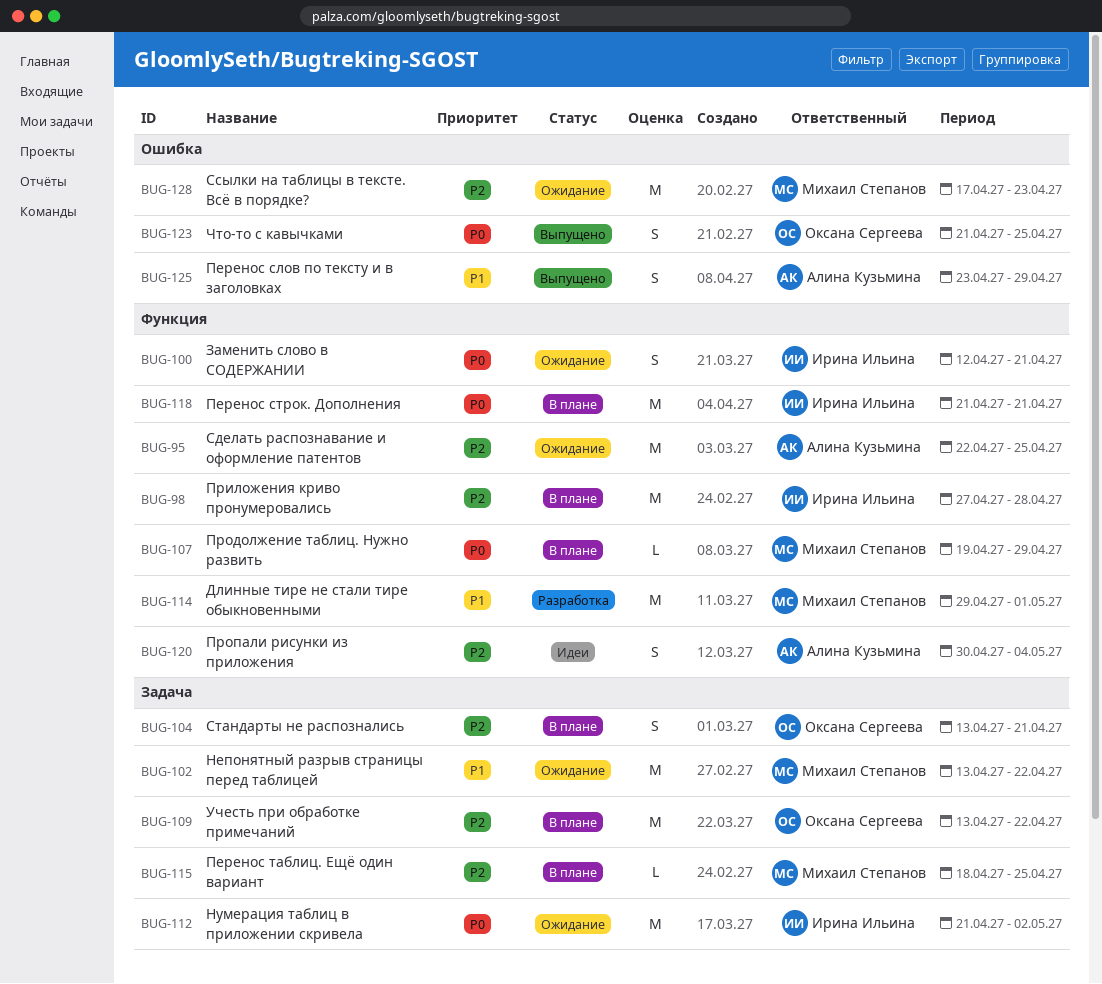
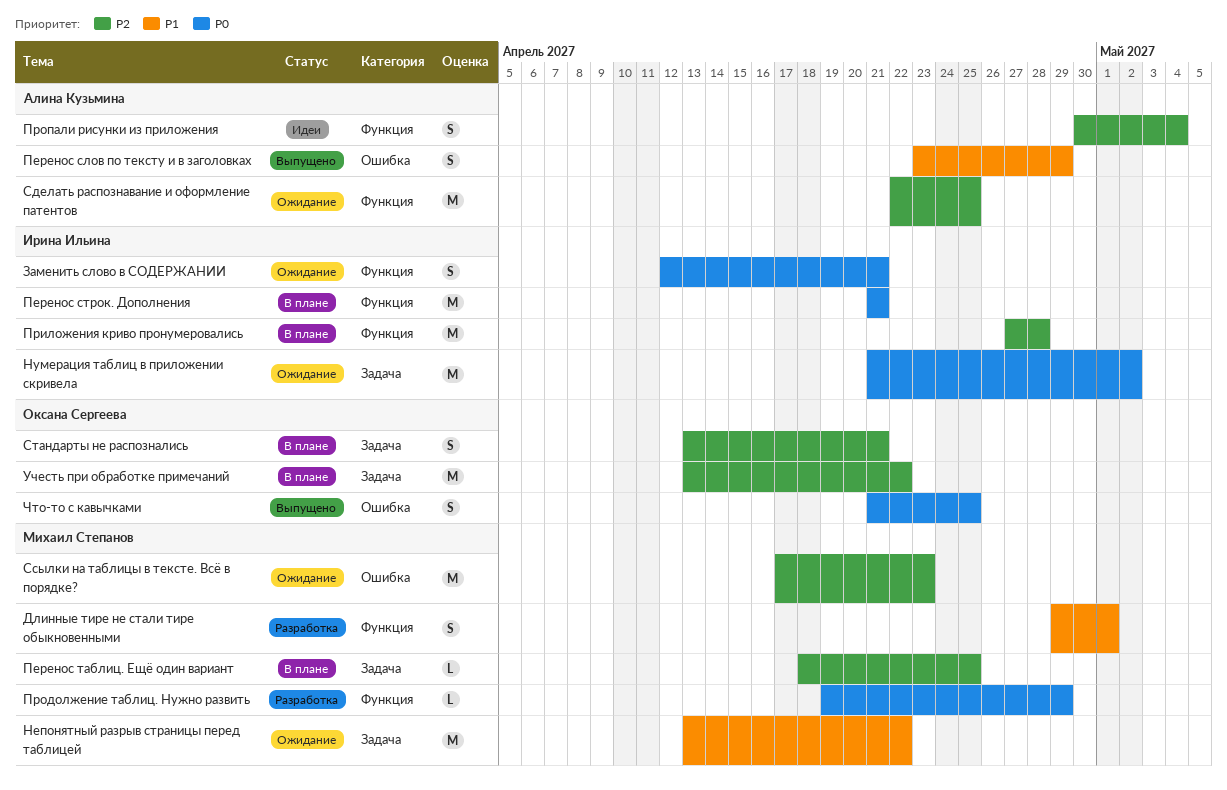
Длинные тире не стали тире обыкновенными, estimate: M -> S
Продолжение таблиц. Нужно развить, status: В плане -> Разработка

